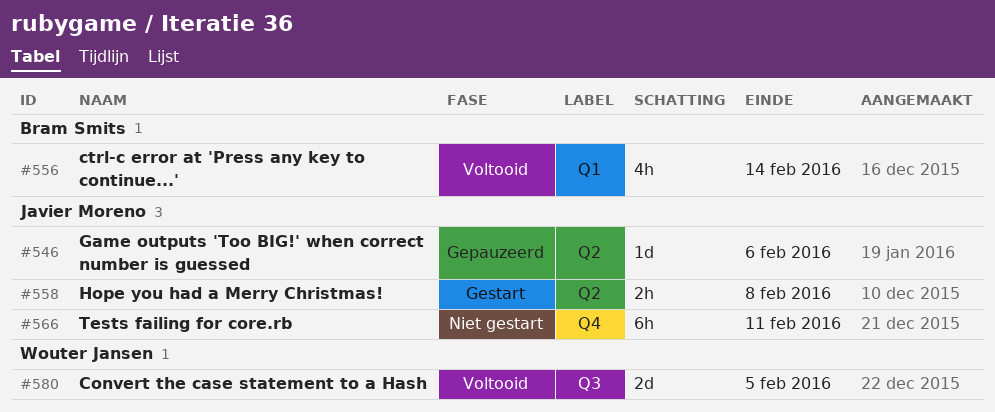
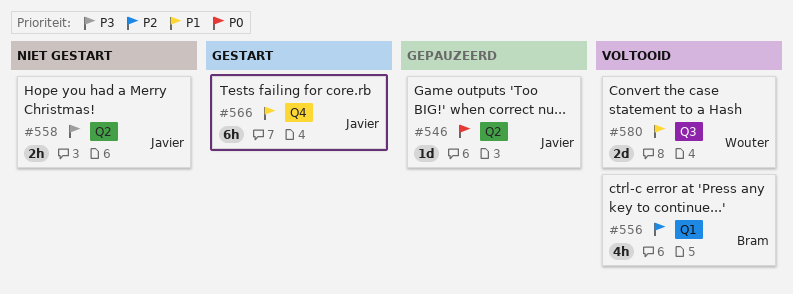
#558, status: Gestart -> Niet gestart
#566, status: Niet gestart -> Gestart

